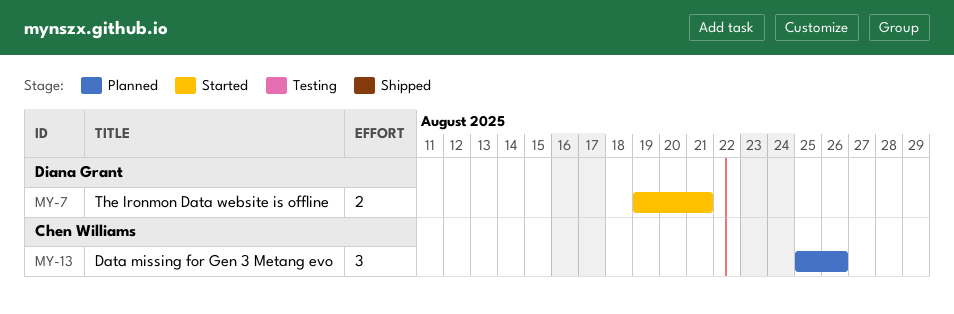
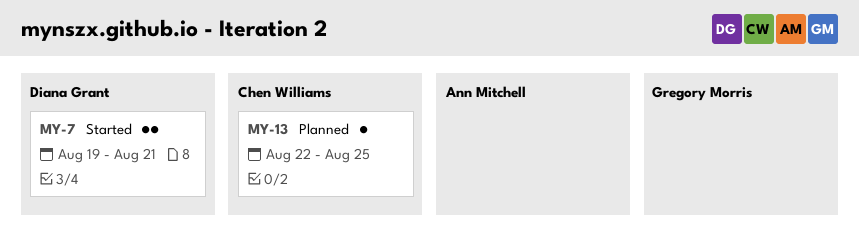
MY-13, estimate: 3 -> 1
MY-13, start: Aug 25 -> Aug 22
MY-13, due: Aug 26 -> Aug 25

